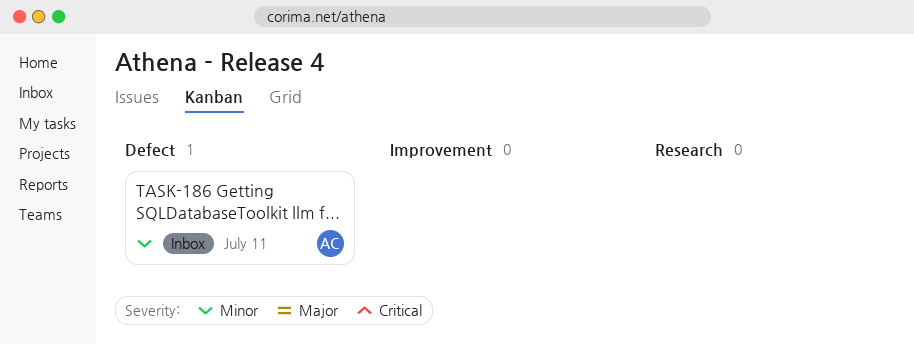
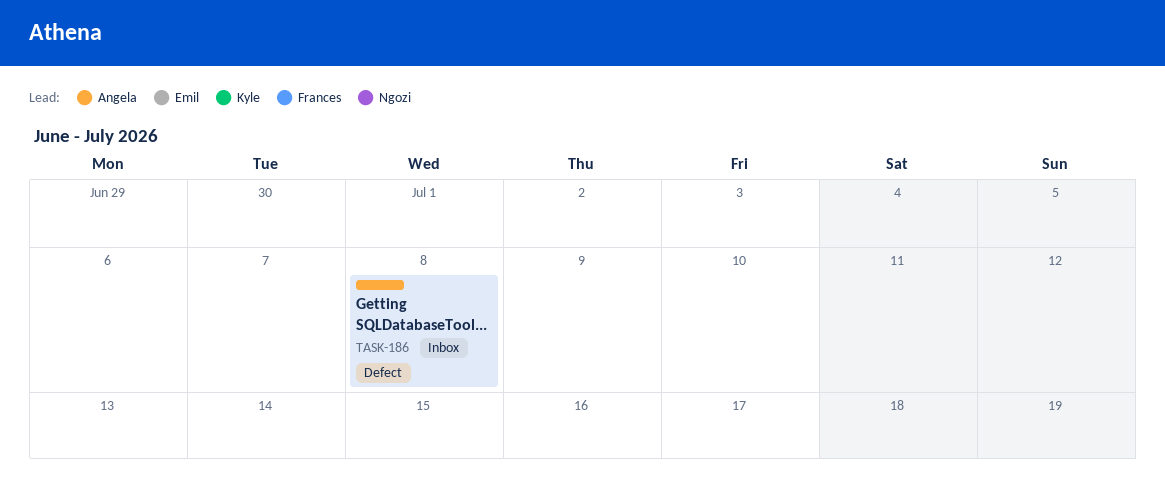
TASK-186, due: Jul 11 -> Jul 8

